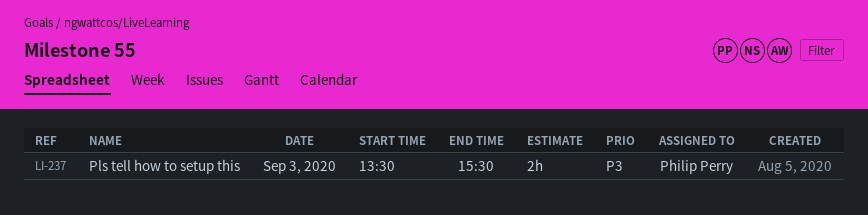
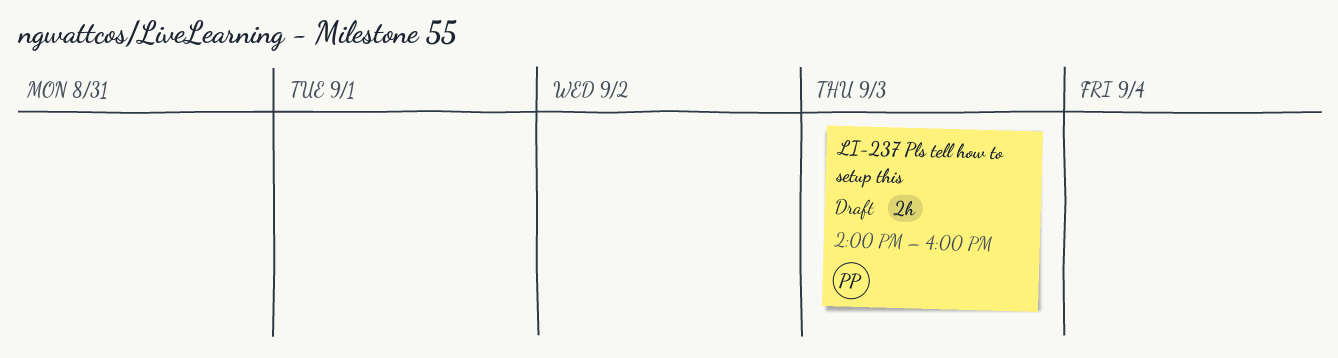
LI-237, begins: 13:30 -> 14:00
LI-237, ends: 15:30 -> 16:00

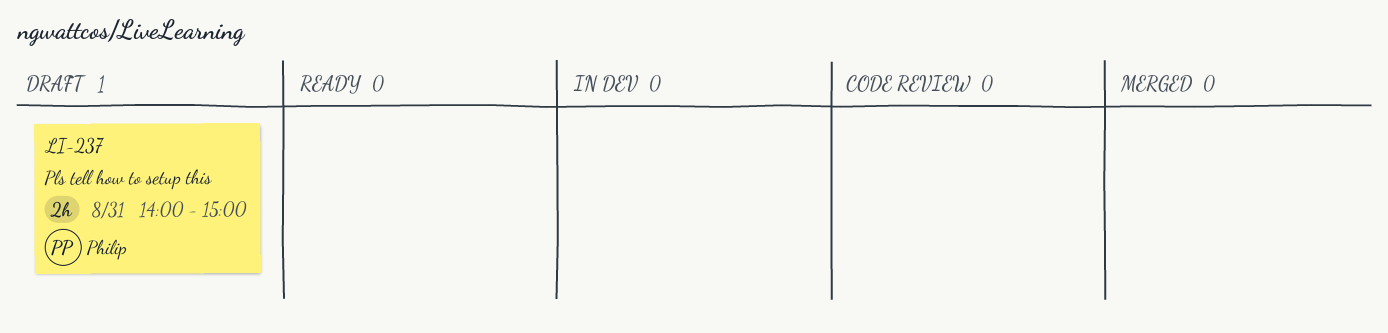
LI-237, day: Sep 3 -> Aug 31
LI-237, ends: 16:00 -> 15:00

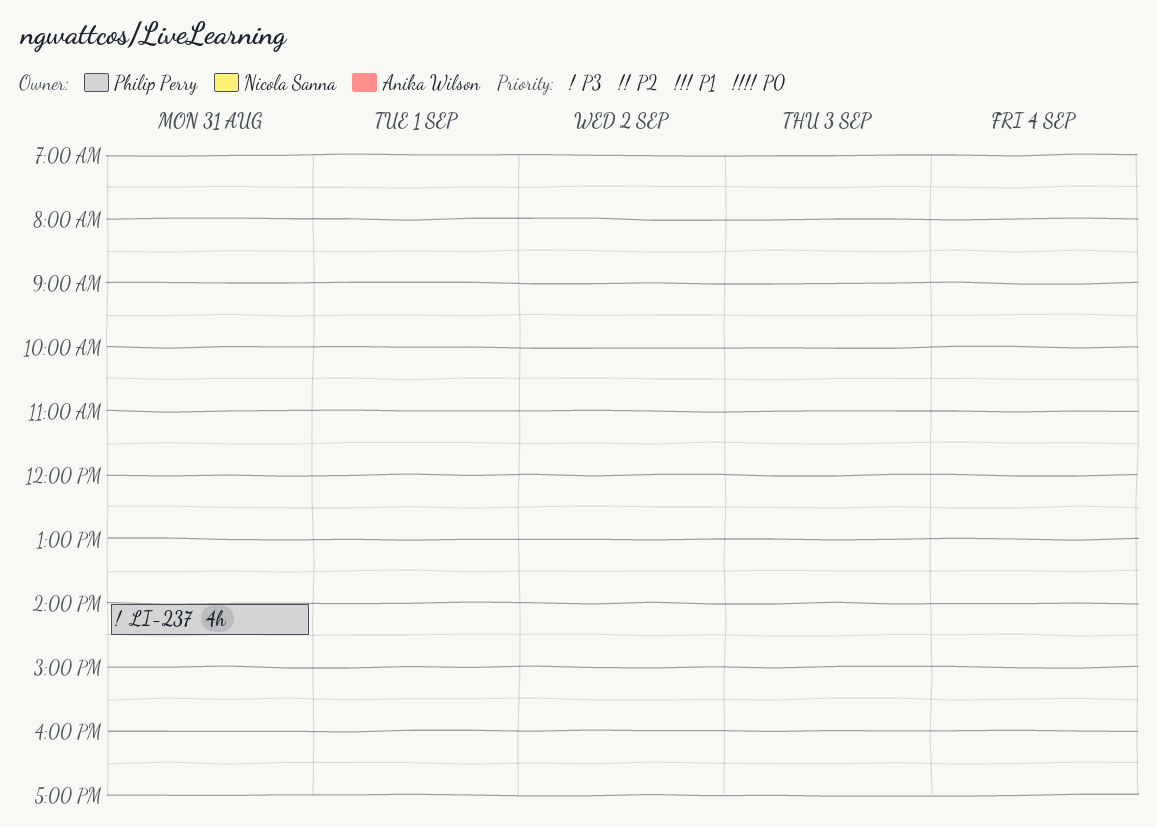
LI-237, estimate: 2h -> 4h
LI-237, ends: 15:00 -> 14:30

